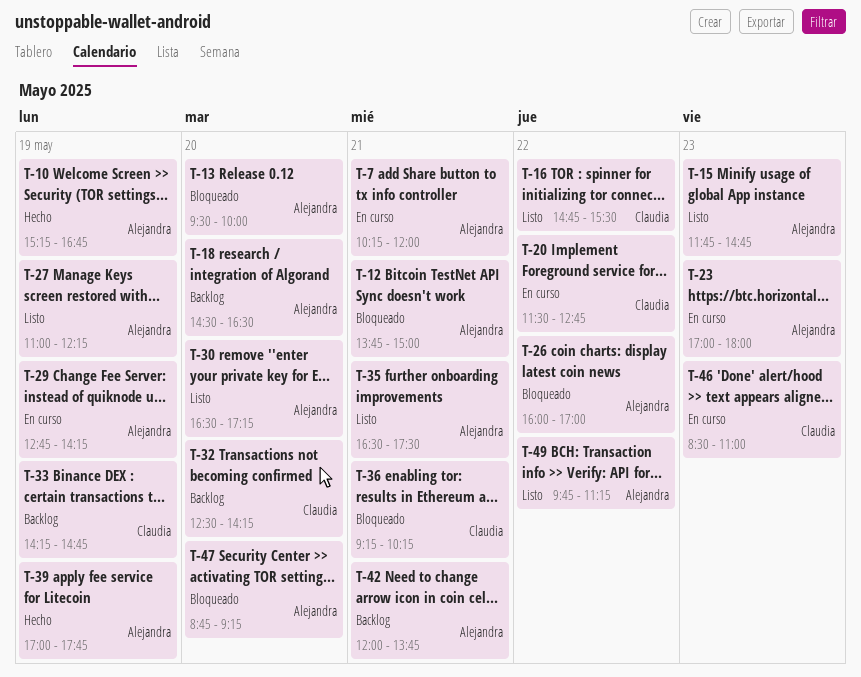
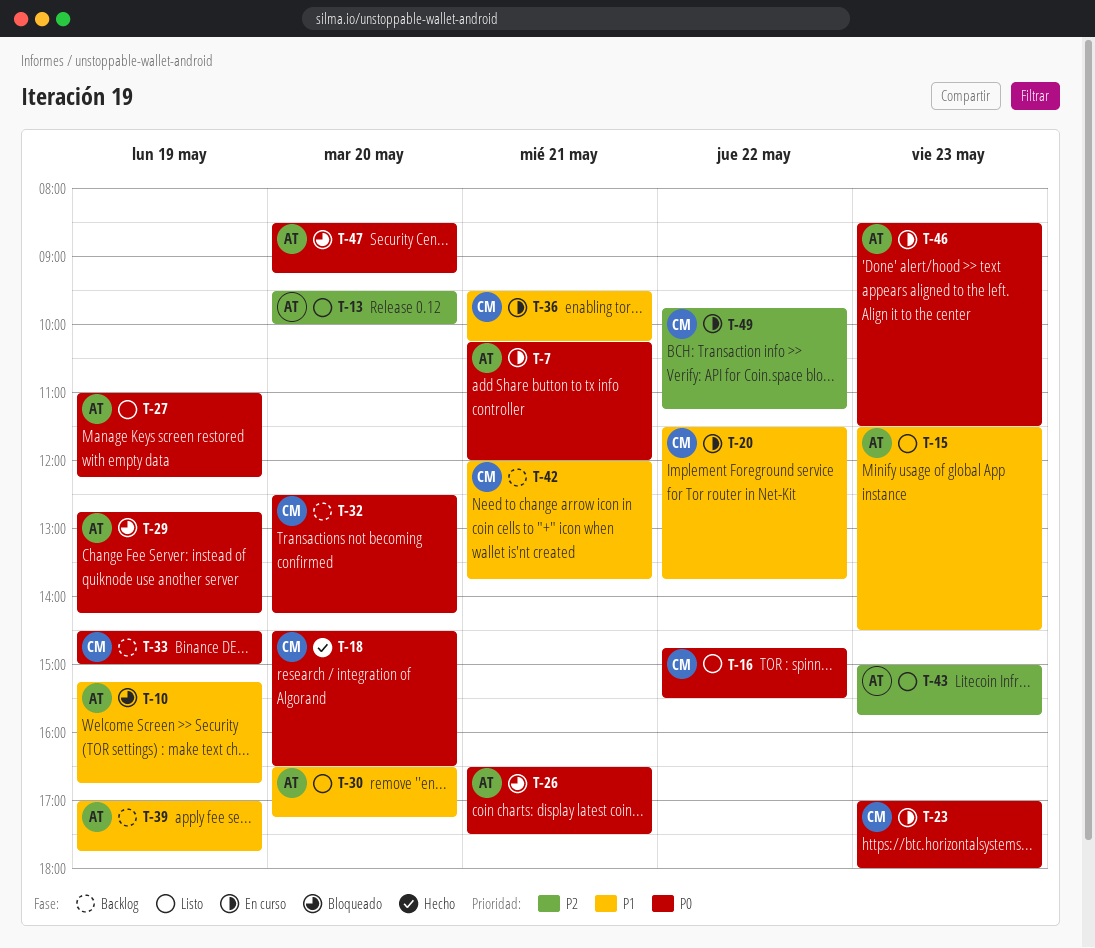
T-10, status: Hecho -> Bloqueado
T-12: present -> none
T-13, status: Bloqueado -> Listo
T-15, begins: 11:45 -> 11:30
T-15, ends: 14:45 -> 14:30
T-18, status: Backlog -> Hecho
T-18, owner: Alejandra -> Claudia
T-20, ends: 12:45 -> 13:45
T-23, owner: Alejandra -> Claudia
T-26, day: May 22 -> May 21
T-26, begins: 16:00 -> 16:30
T-26, ends: 17:00 -> 17:30
T-29, status: En curso -> Bloqueado
T-33, begins: 14:15 -> 14:30
T-33, ends: 14:45 -> 15:00
T-35: present -> none
T-36, status: Bloqueado -> En curso
T-36, begins: 09:15 -> 09:30
T-39, status: Hecho -> Backlog
T-42, owner: Alejandra -> Claudia
T-43: none -> present
T-46, owner: Claudia -> Alejandra
T-46, ends: 11:00 -> 11:30
T-47, begins: 08:45 -> 08:30
T-49, status: Listo -> En curso
T-49, owner: Alejandra -> Claudia

